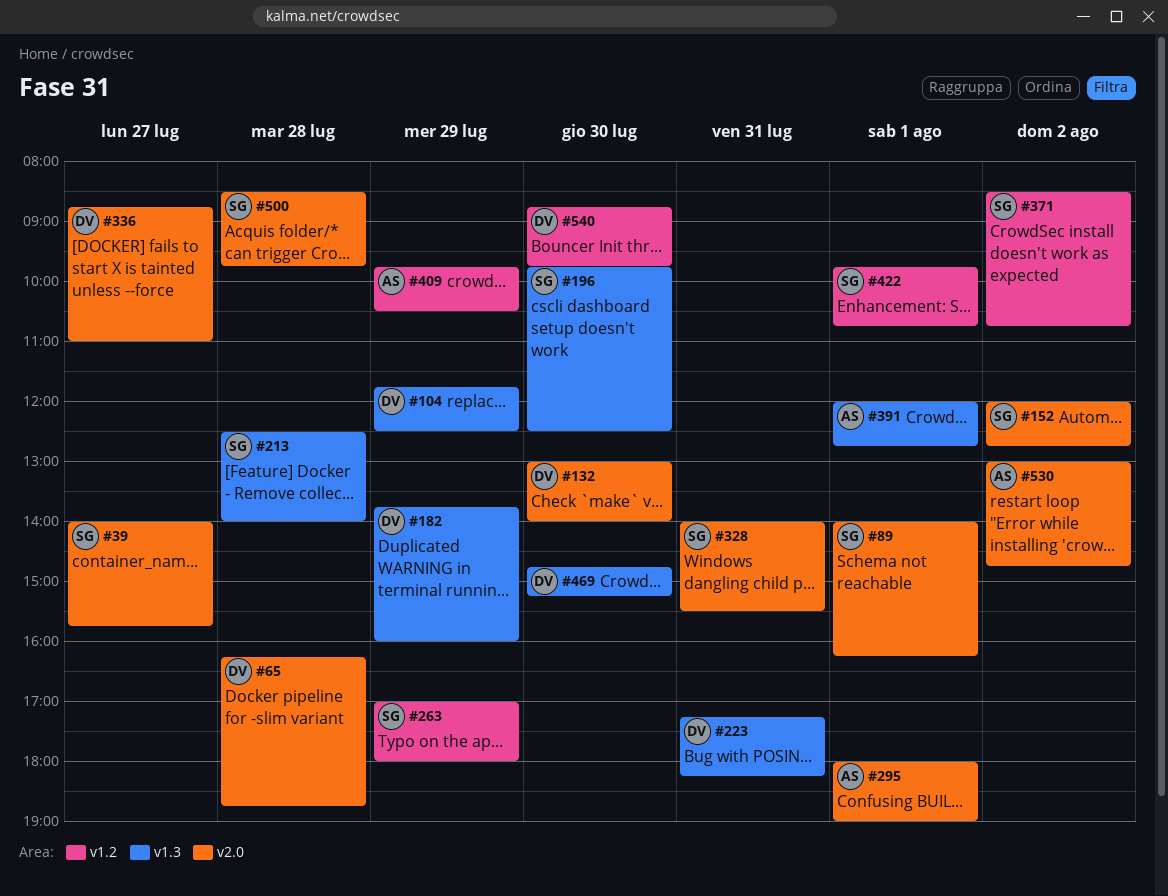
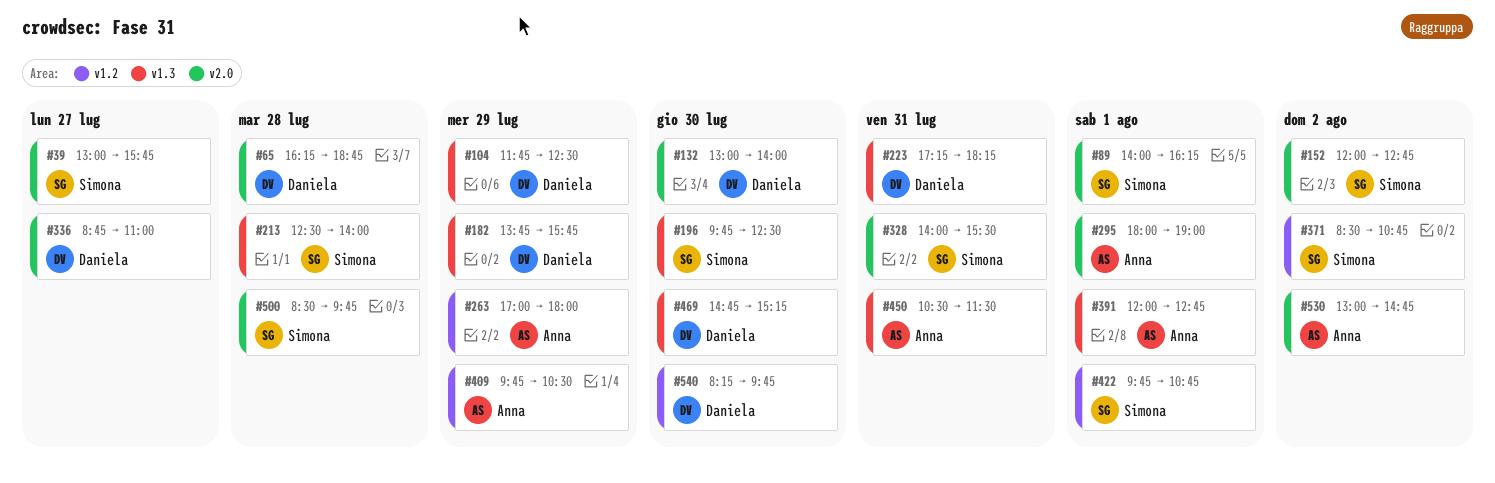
#39, begins: 14:00 -> 13:00
#182, ends: 16:00 -> 15:45
#263, owner: Simona -> Anna
#450: none -> present
#540, begins: 08:45 -> 08:15

